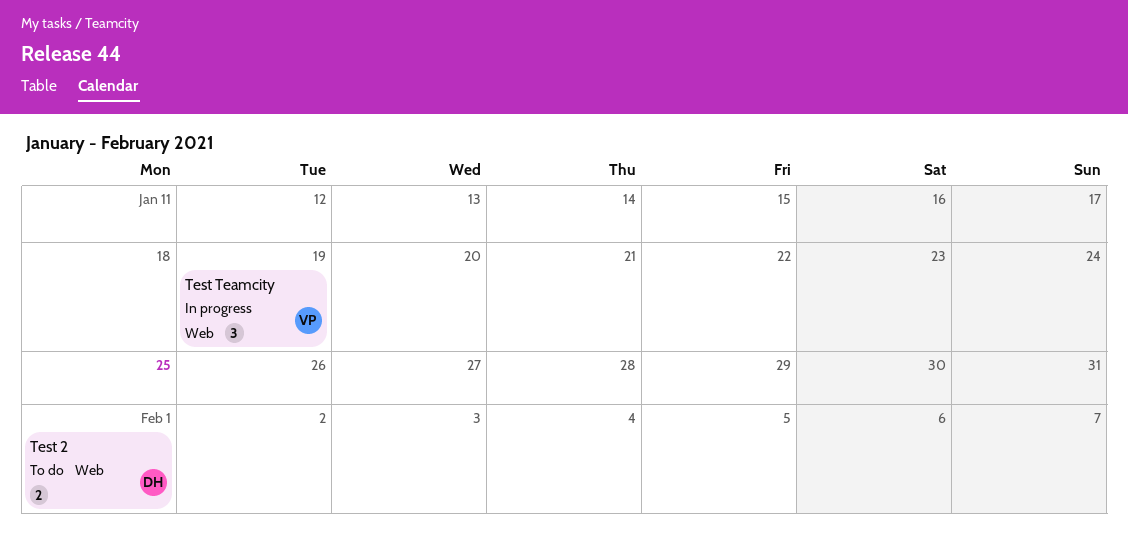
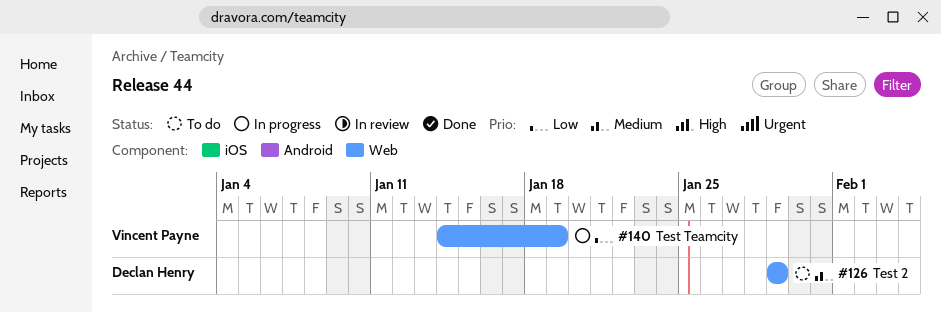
Test 2, due: Feb 1 -> Jan 29

